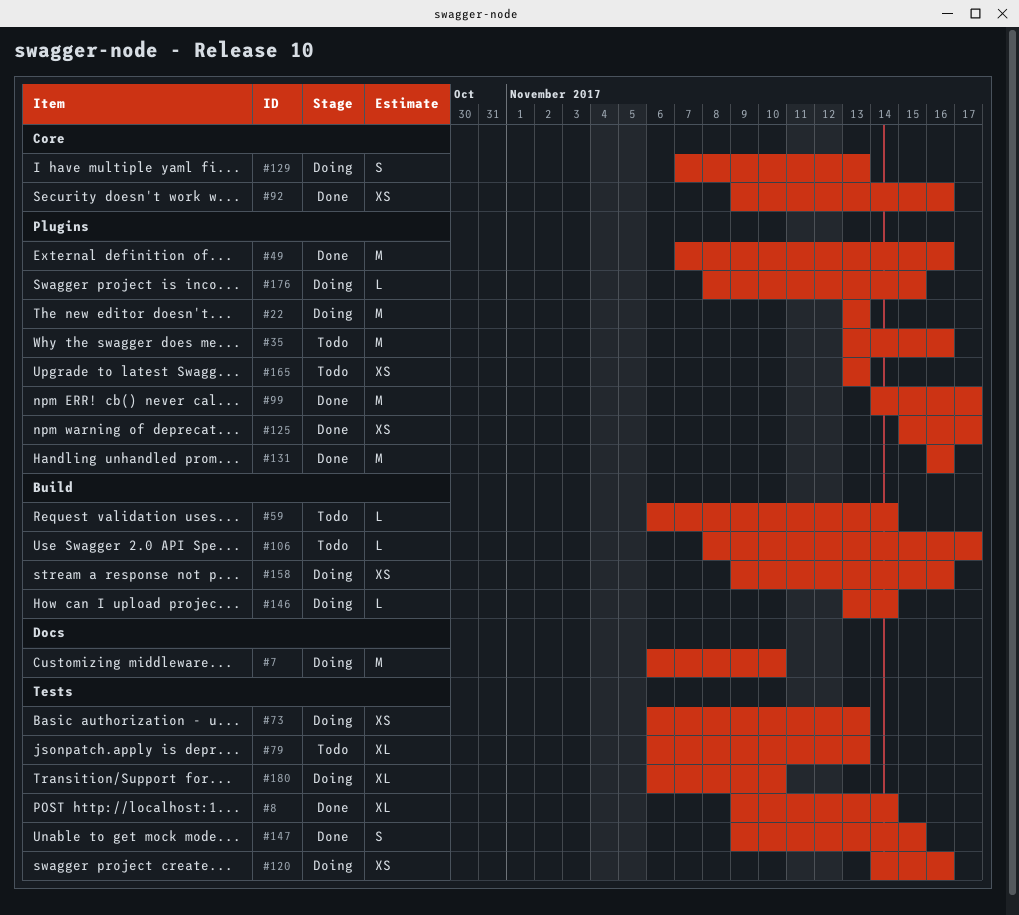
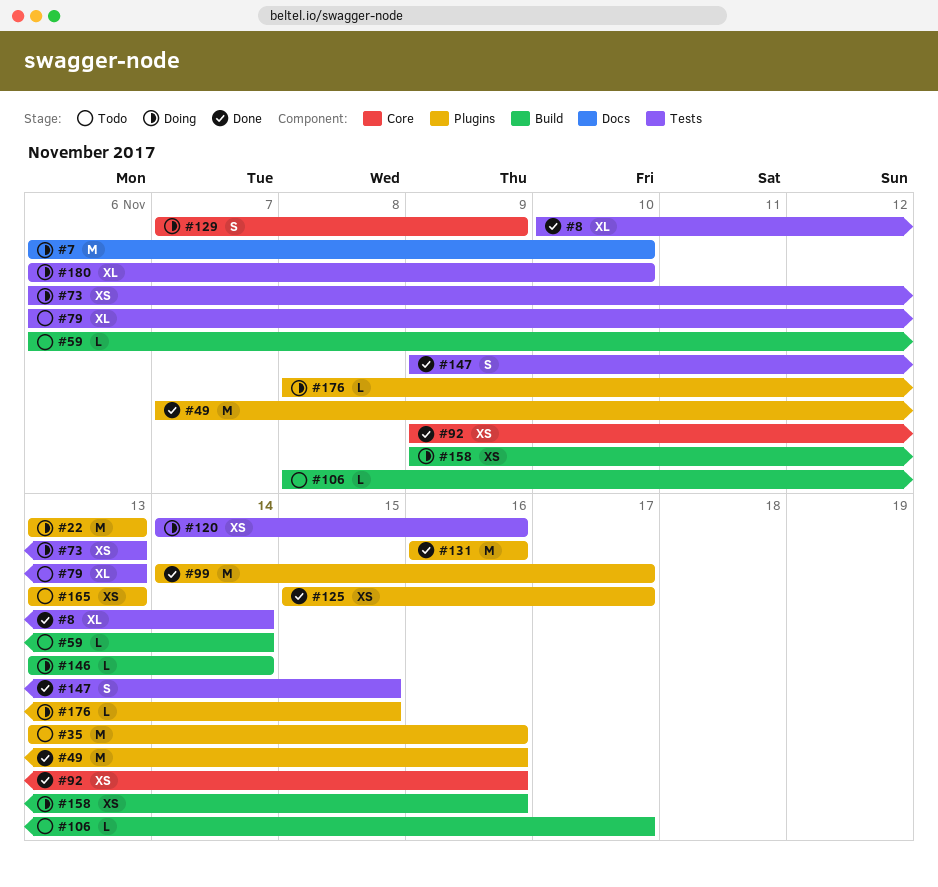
#8, start: Nov 9 -> Nov 10
#129, due: Nov 13 -> Nov 9

